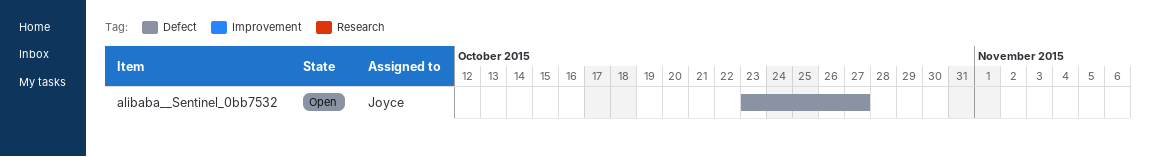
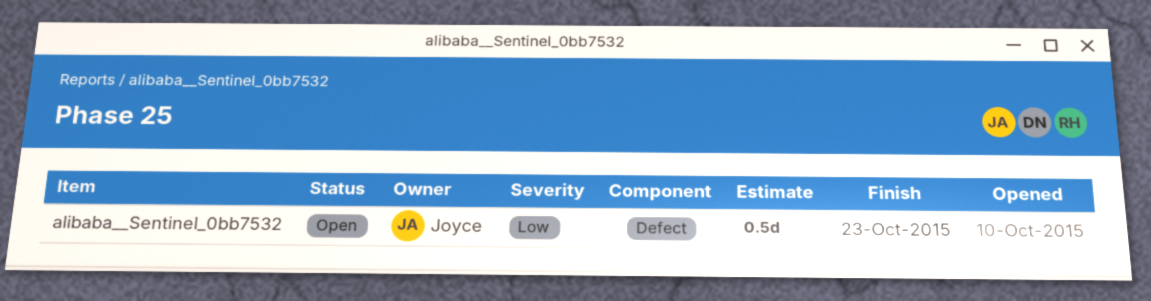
alibaba__Sentinel_0bb7532, due: Oct 27 -> Oct 23

